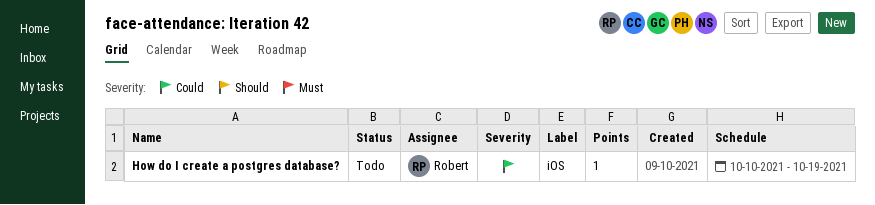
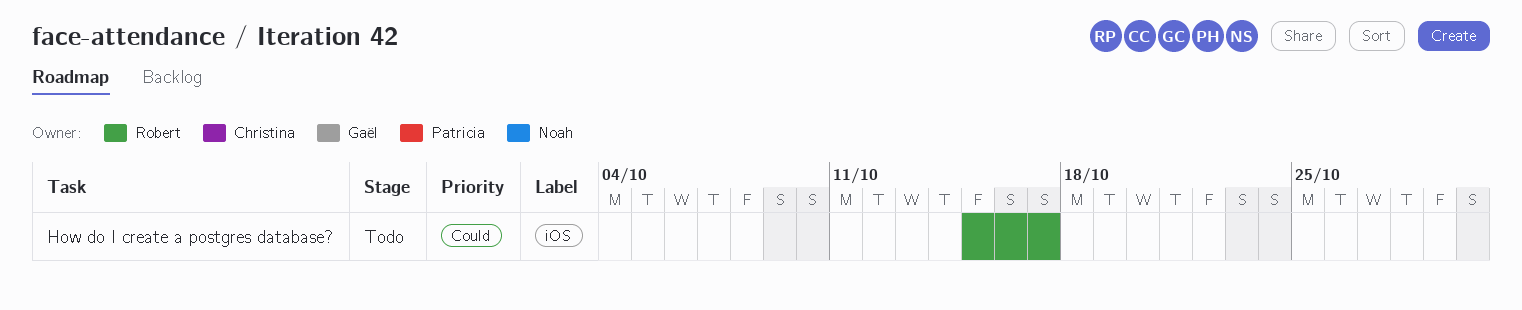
How do I create a postgres database?, start: Oct 10 -> Oct 15
How do I create a postgres database?, due: Oct 19 -> Oct 17

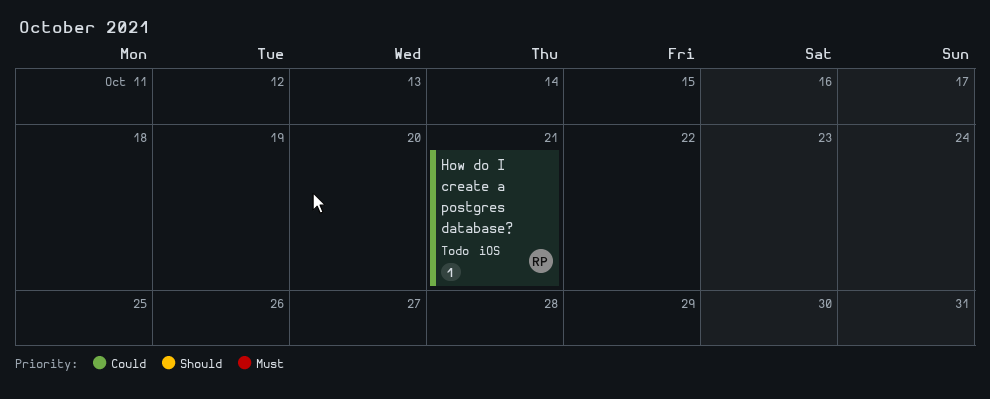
How do I create a postgres database?, due: Oct 17 -> Oct 21

